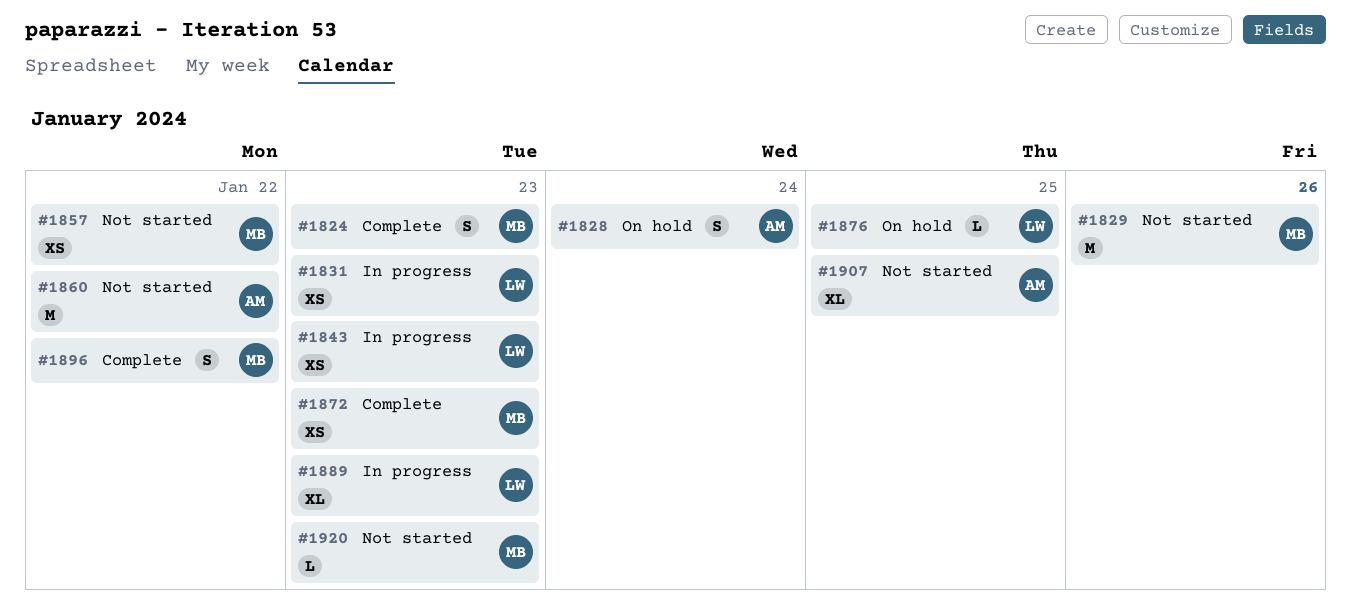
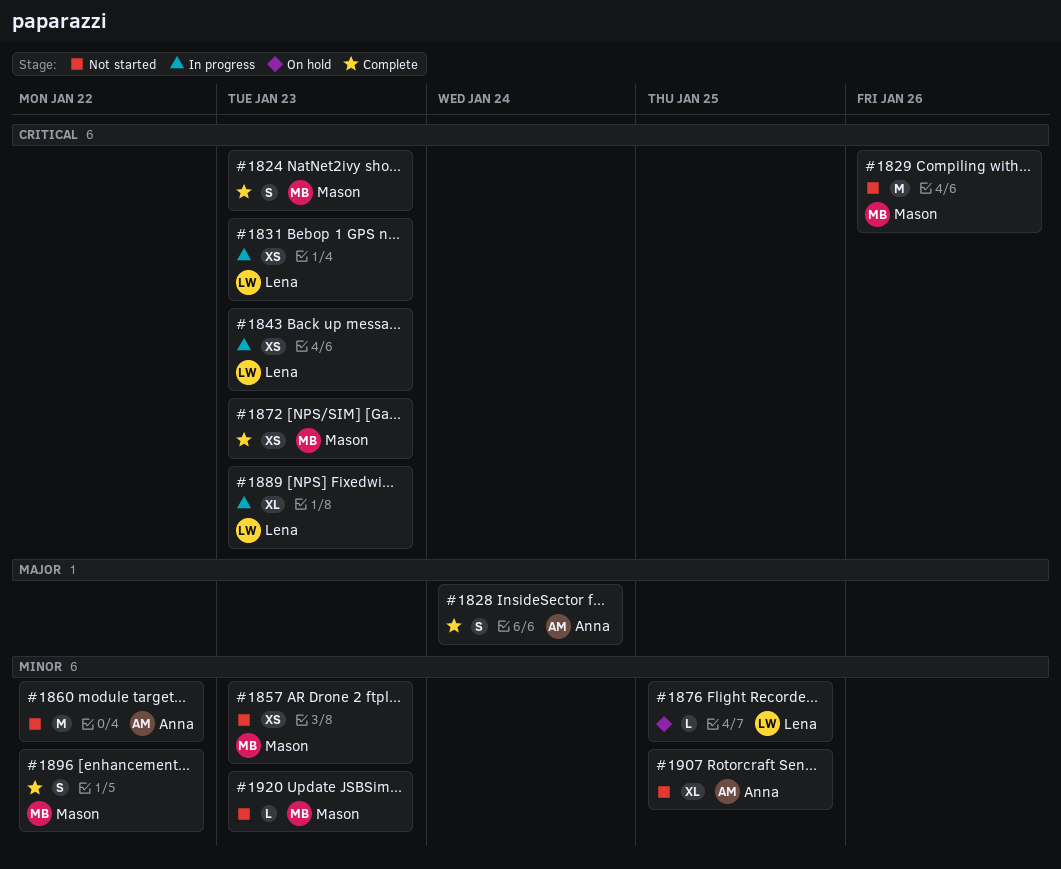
#1828, status: On hold -> Complete
#1857, due: Jan 22 -> Jan 23

